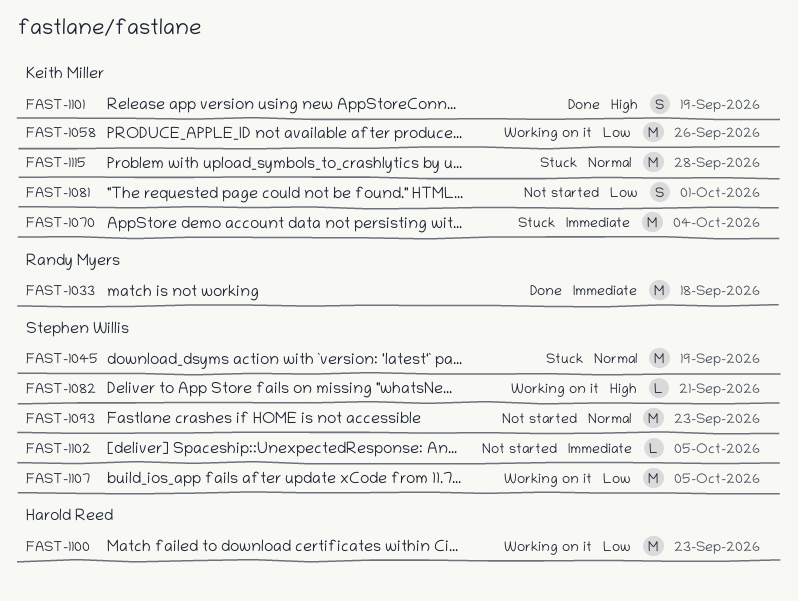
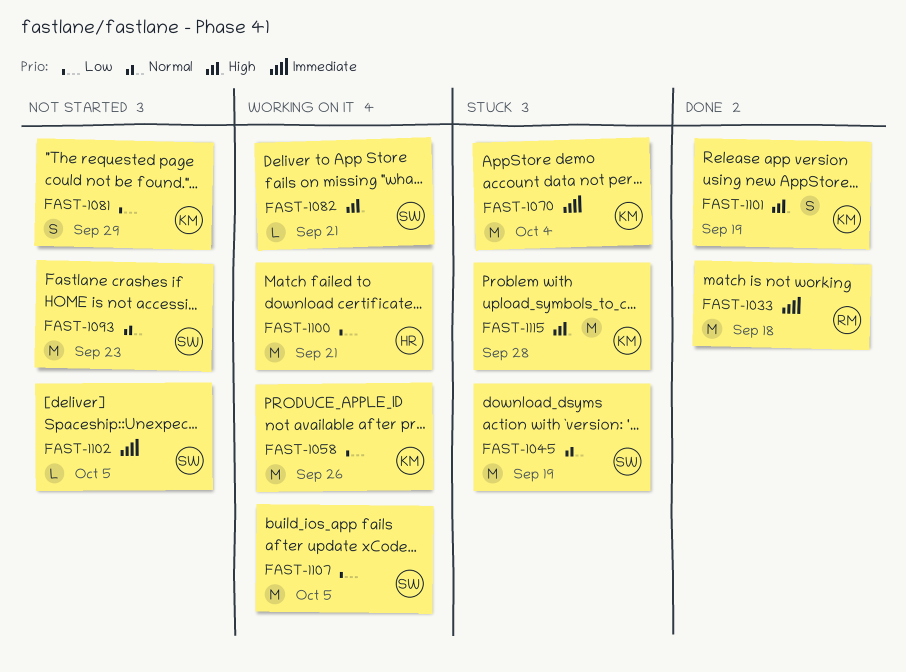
FAST-1081, due: Oct 1 -> Sep 29
FAST-1100, due: Sep 23 -> Sep 21
FAST-1115, priority: Normal -> High

